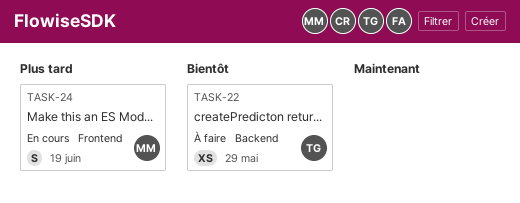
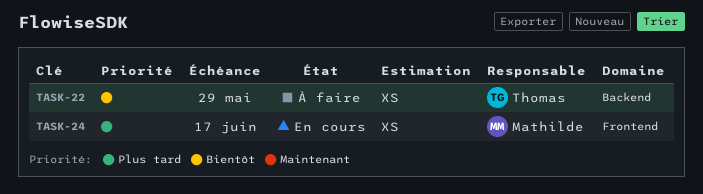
TASK-24, estimate: S -> XS
TASK-24, due: Jun 19 -> Jun 17

